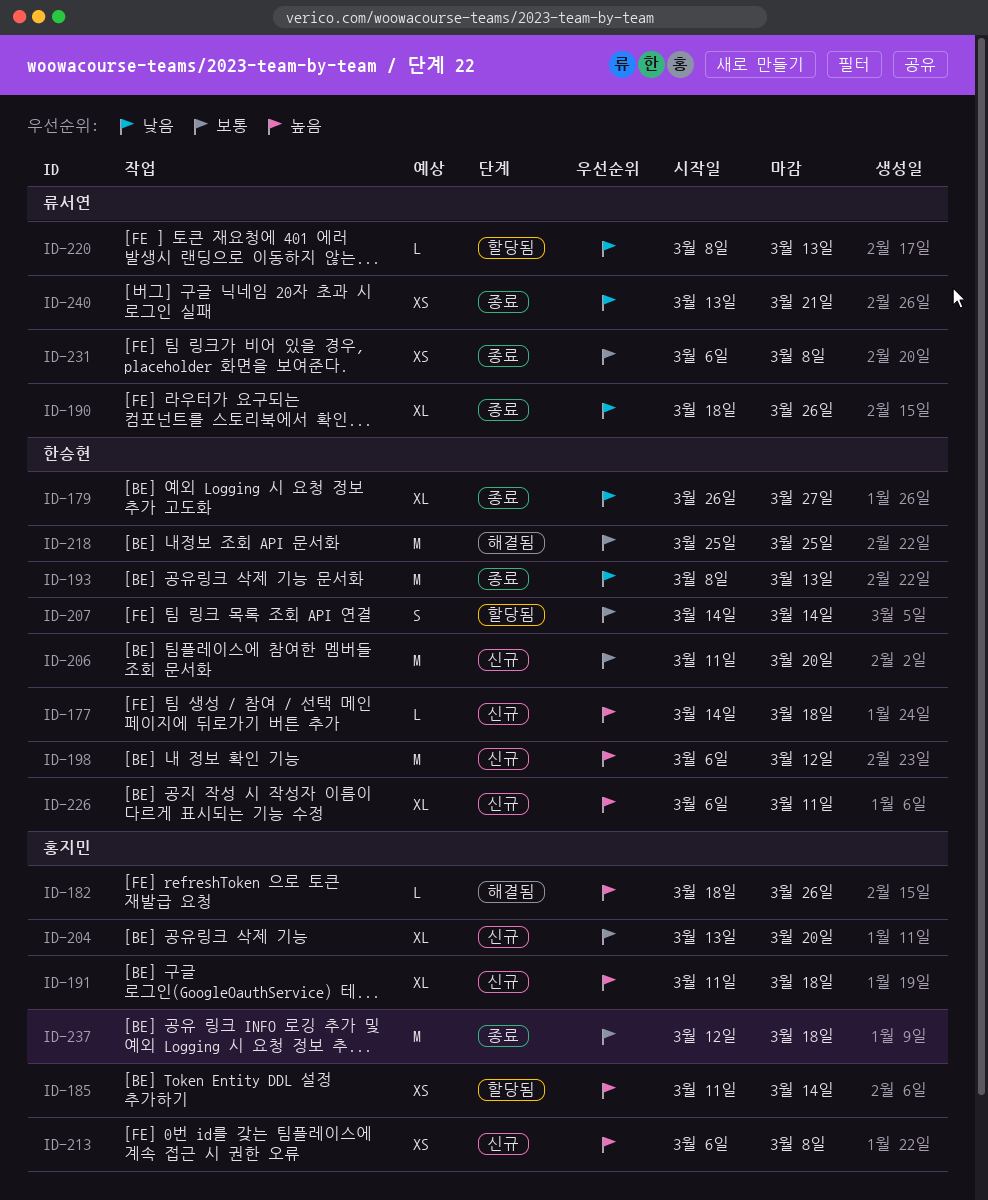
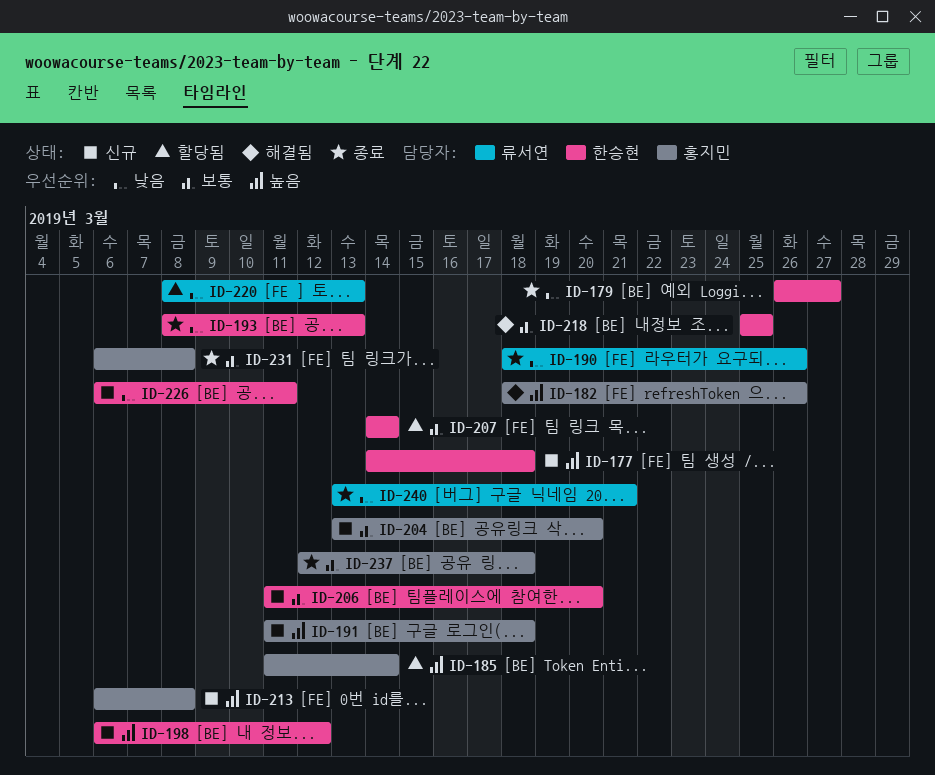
ID-226, priority: 높음 -> 낮음
ID-231, owner: 류서연 -> 홍지민

